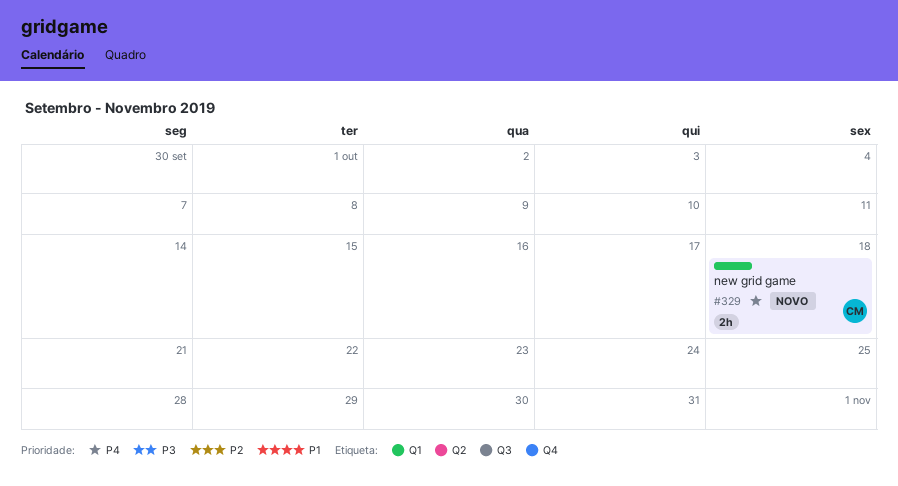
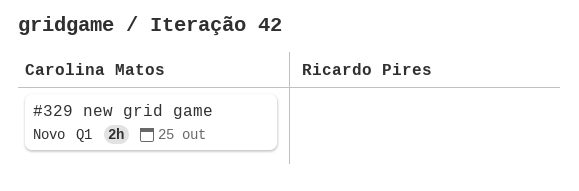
#329, due: Oct 18 -> Oct 25

